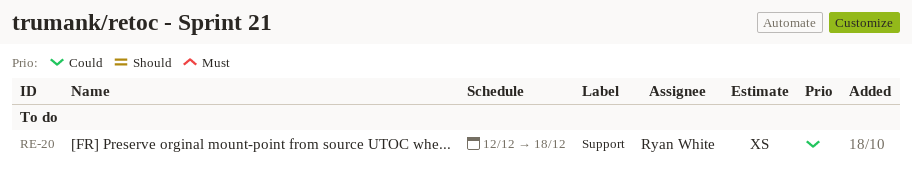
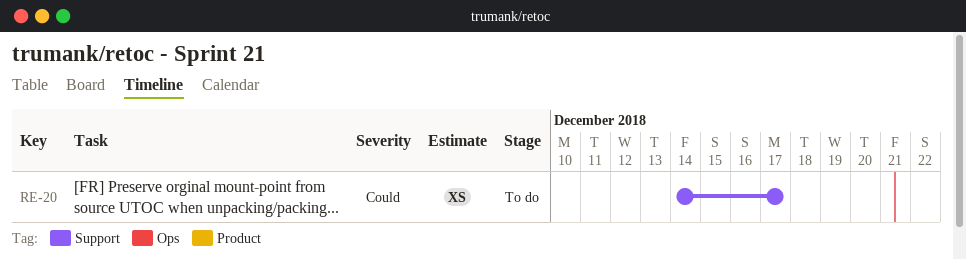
RE-20, start: Dec 12 -> Dec 14
RE-20, due: Dec 18 -> Dec 17

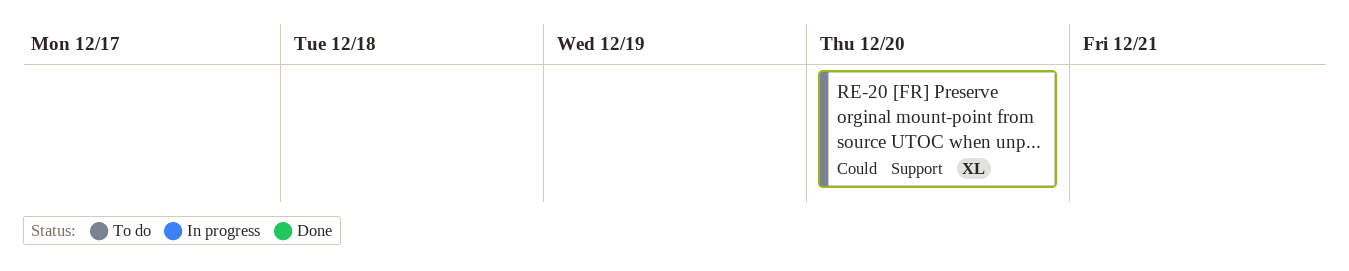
RE-20, estimate: XS -> XL
RE-20, due: Dec 17 -> Dec 20

